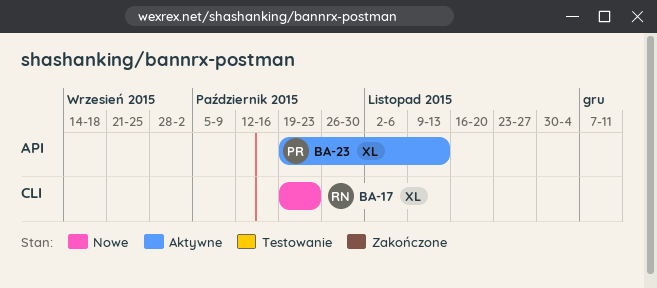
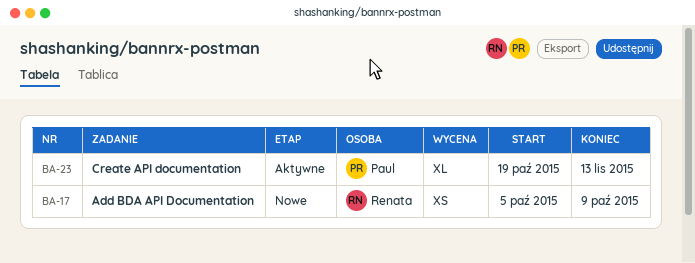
BA-17, estimate: XL -> XS
BA-17, start: Oct 19 -> Oct 5
BA-17, due: Oct 23 -> Oct 9

